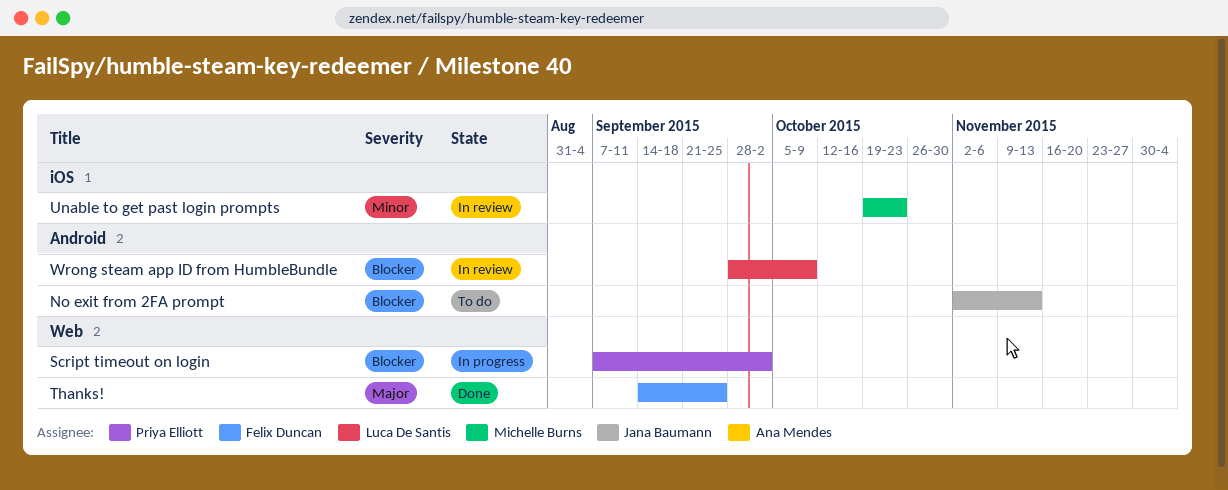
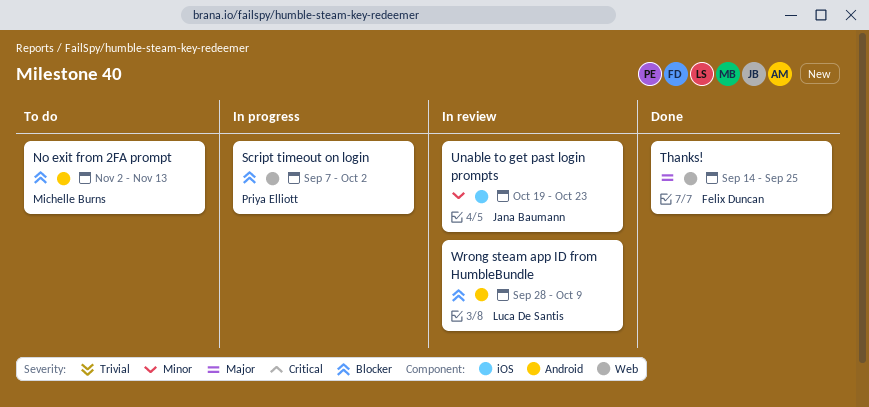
No exit from 2FA prompt, owner: Jana Baumann -> Michelle Burns
Unable to get past login prompts, owner: Michelle Burns -> Jana Baumann

